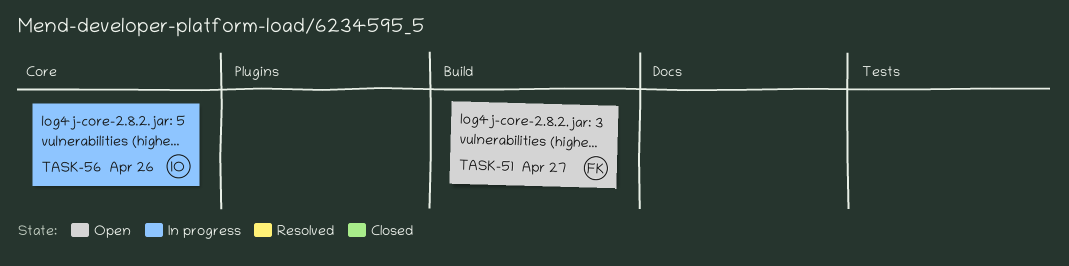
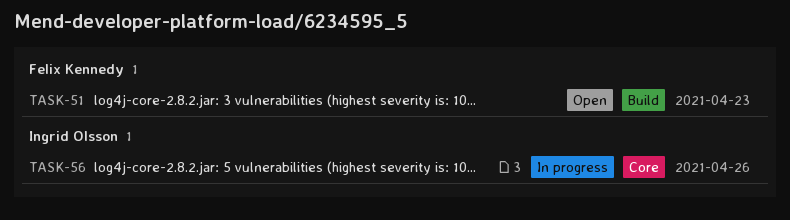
TASK-51, due: Apr 27 -> Apr 23

